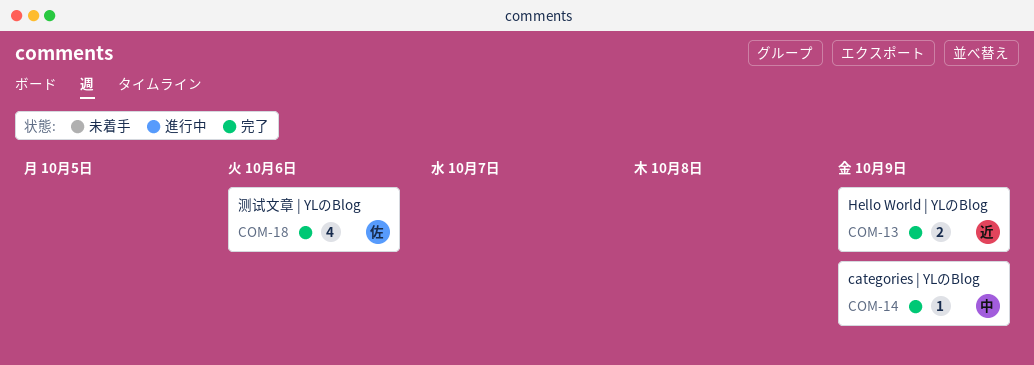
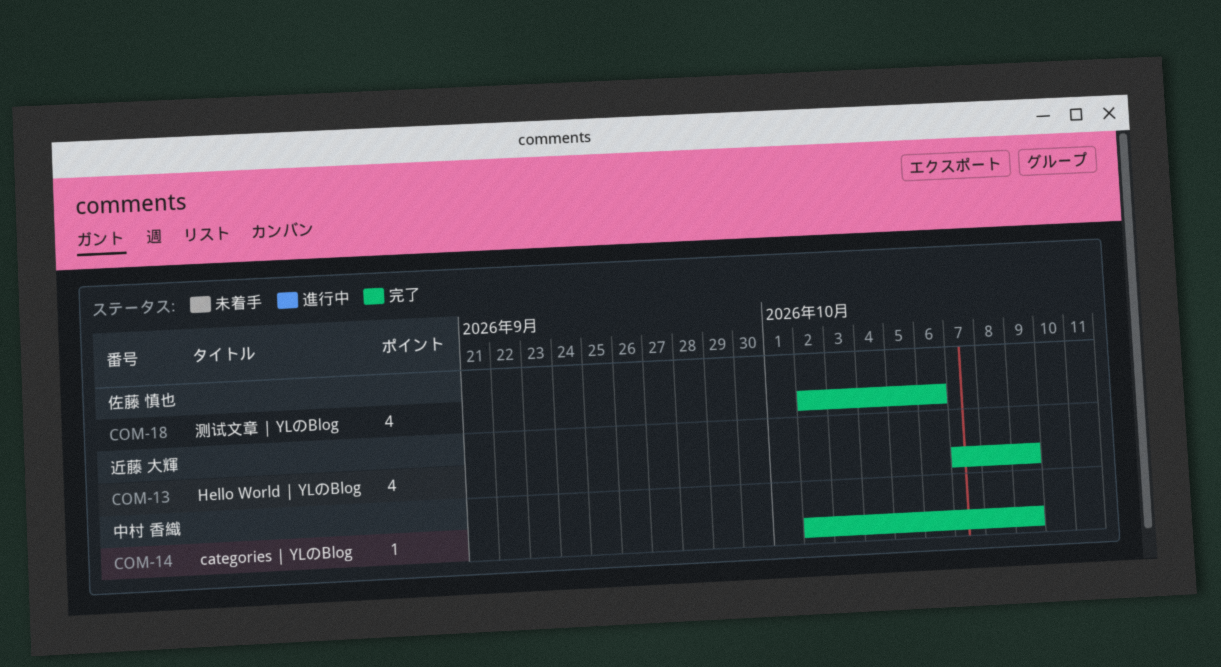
COM-13, estimate: 2 -> 4

